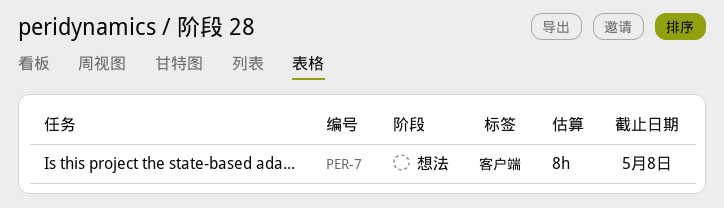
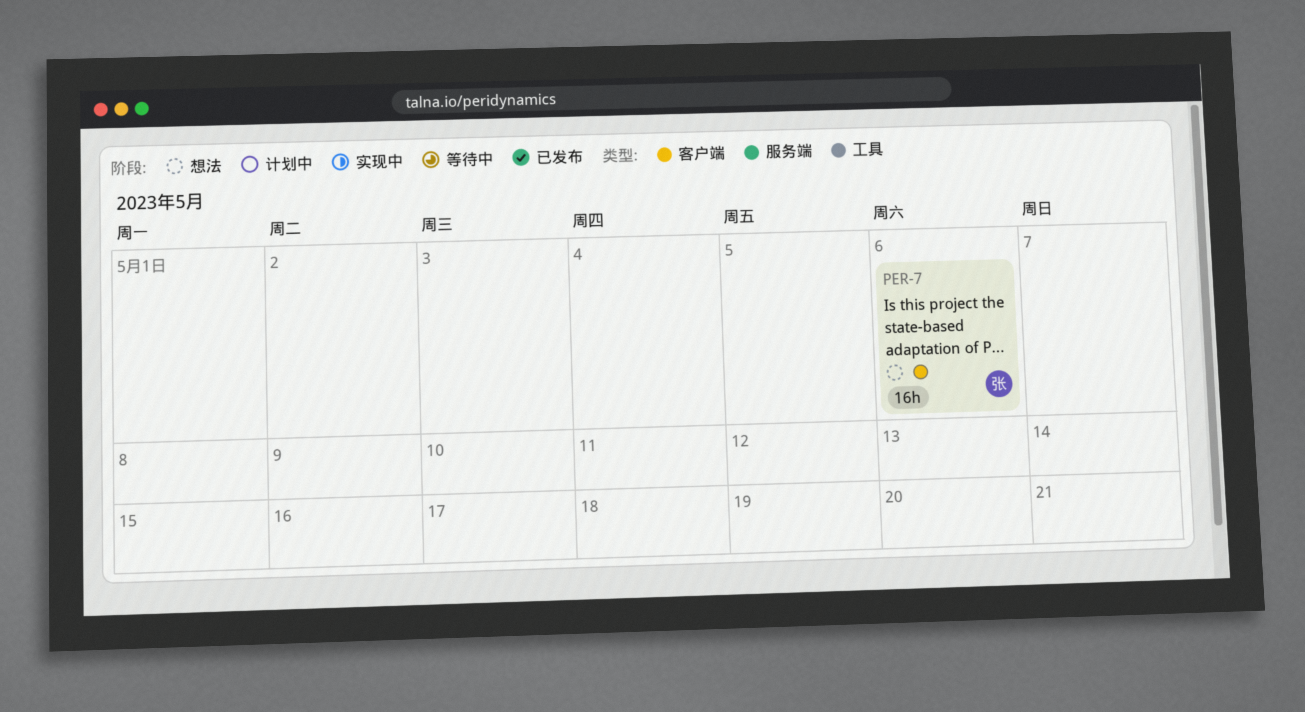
PER-7, estimate: 8h -> 16h
PER-7, due: May 8 -> May 6

